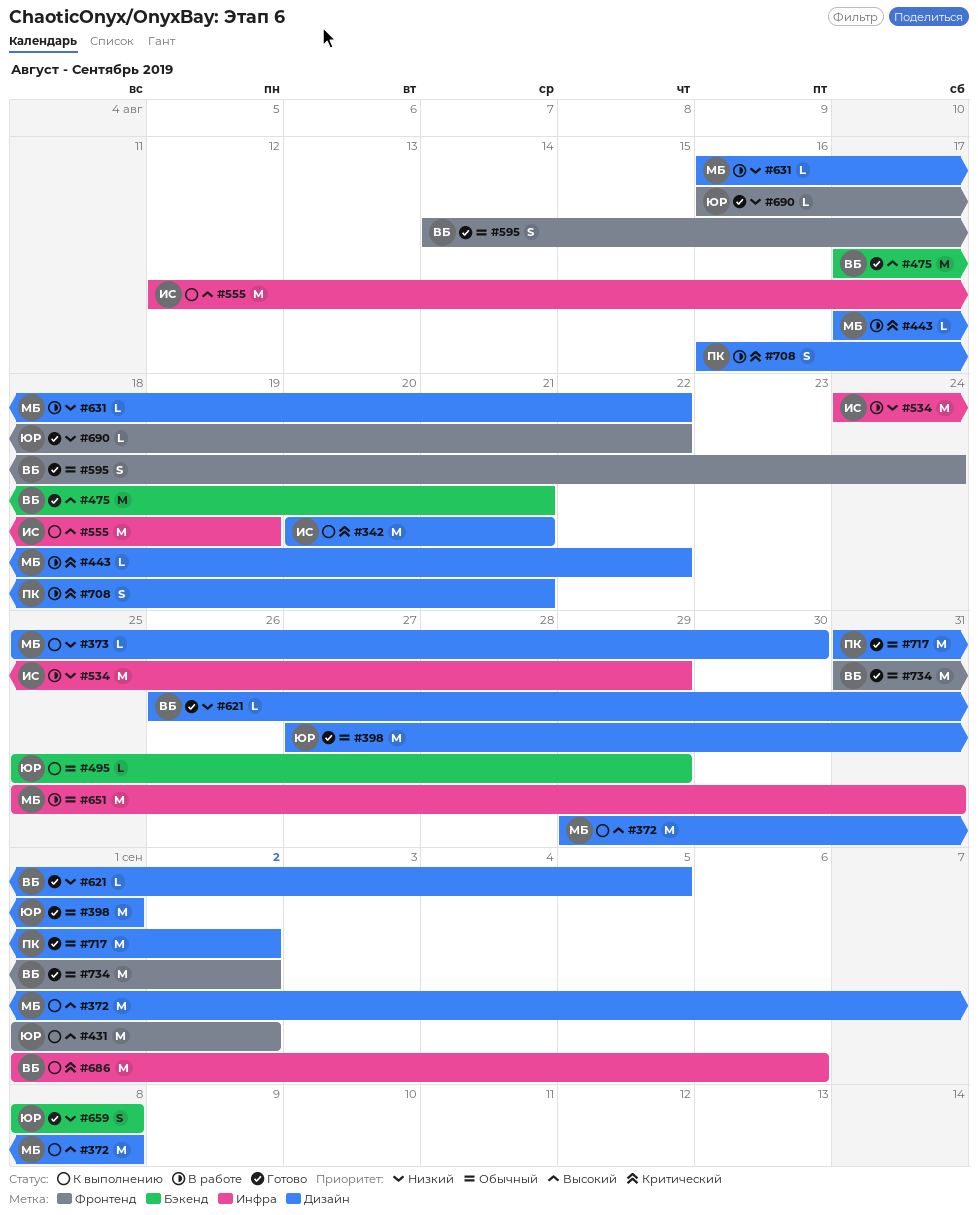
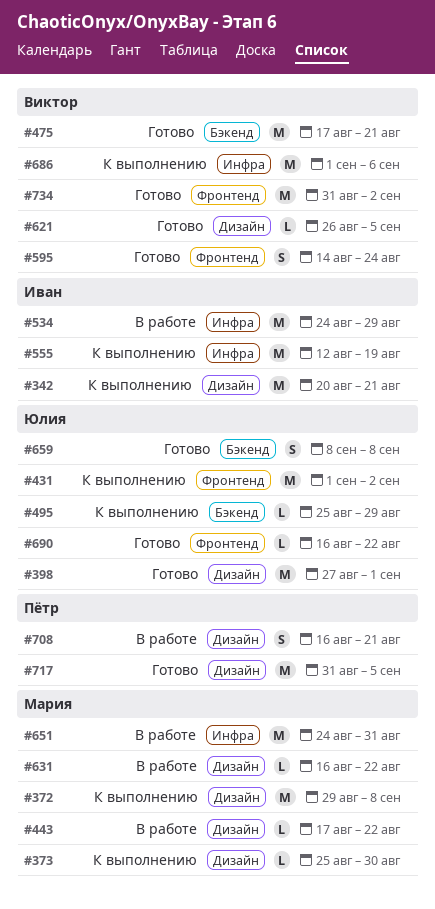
#651, start: Aug 25 -> Aug 24
#717, due: Sep 2 -> Sep 5

